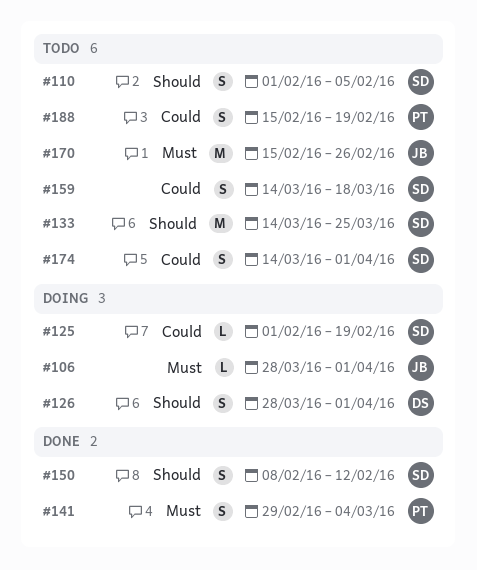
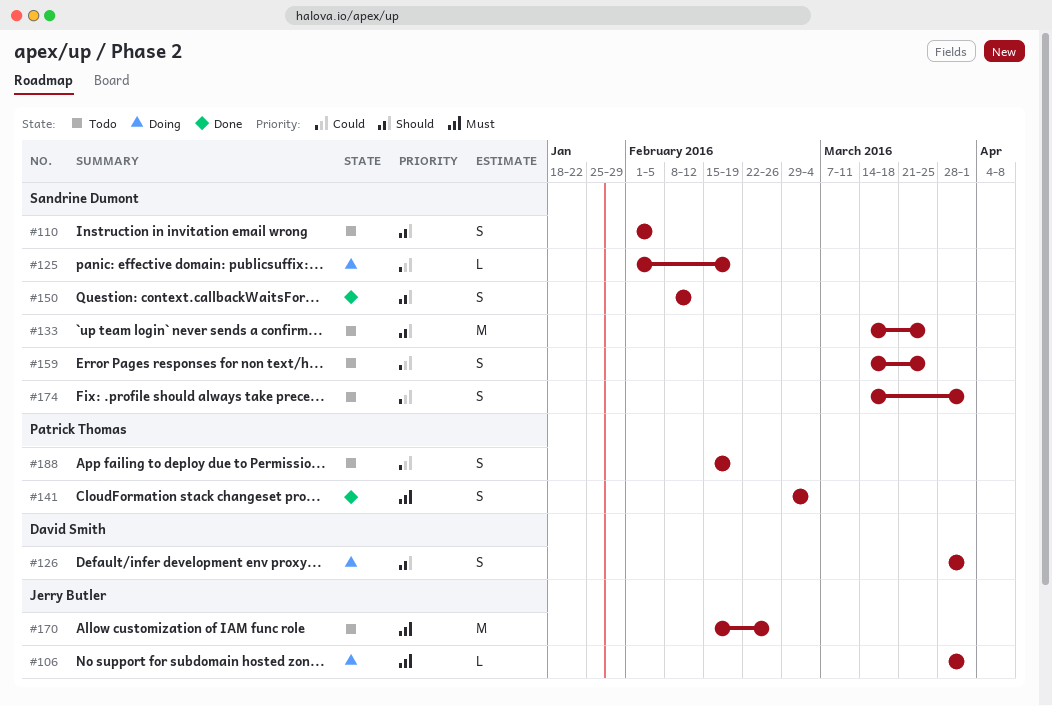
#159, due: Mar 18 -> Mar 25

